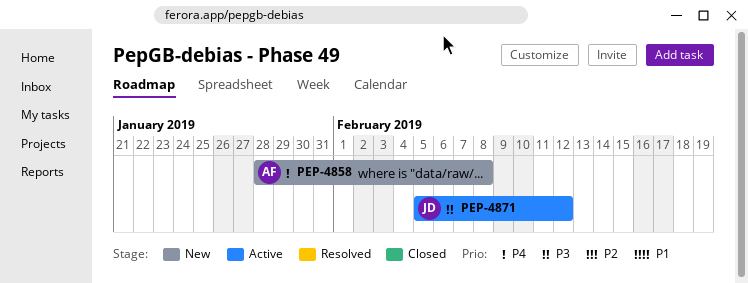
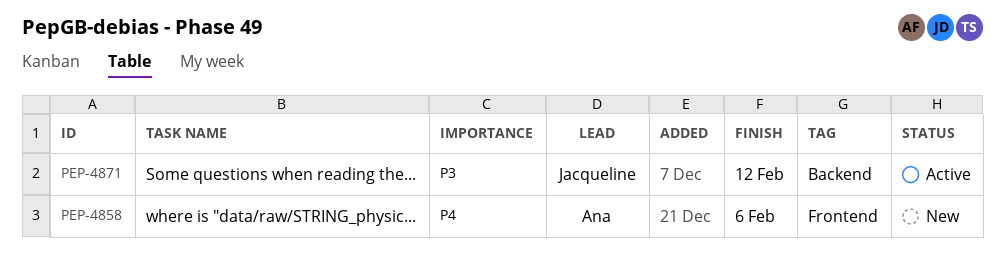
PEP-4858, due: Feb 8 -> Feb 6

